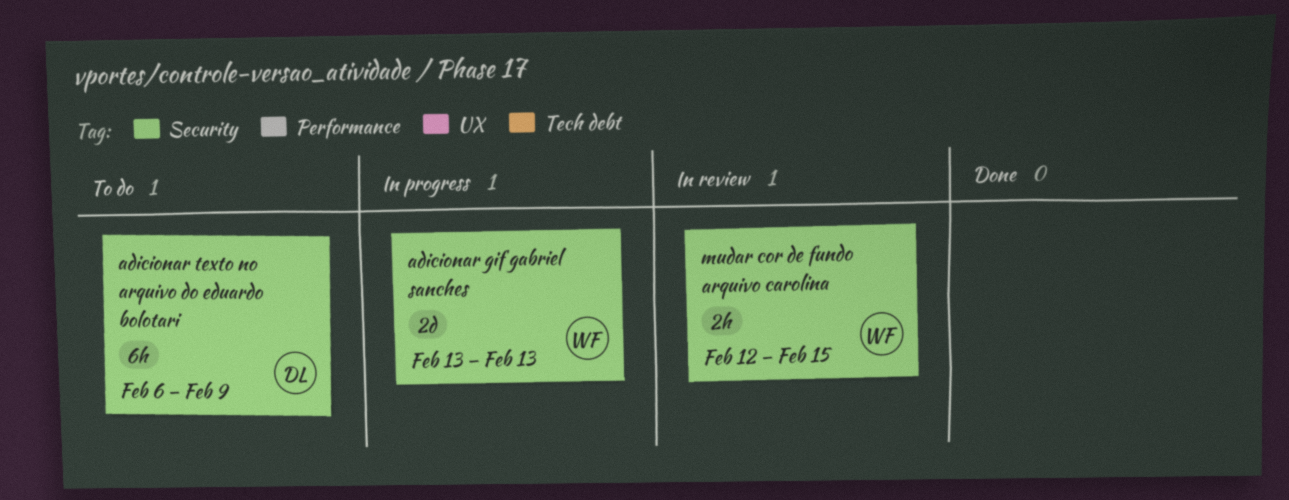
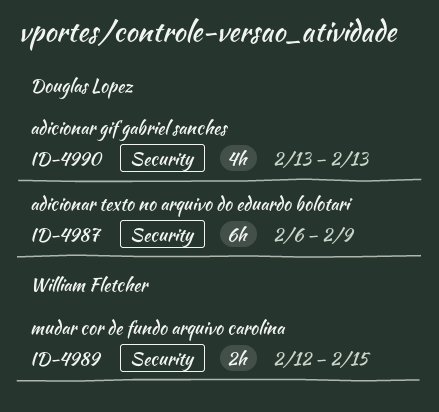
adicionar gif gabriel sanches, owner: William Fletcher -> Douglas Lopez
adicionar gif gabriel sanches, estimate: 2d -> 4h

